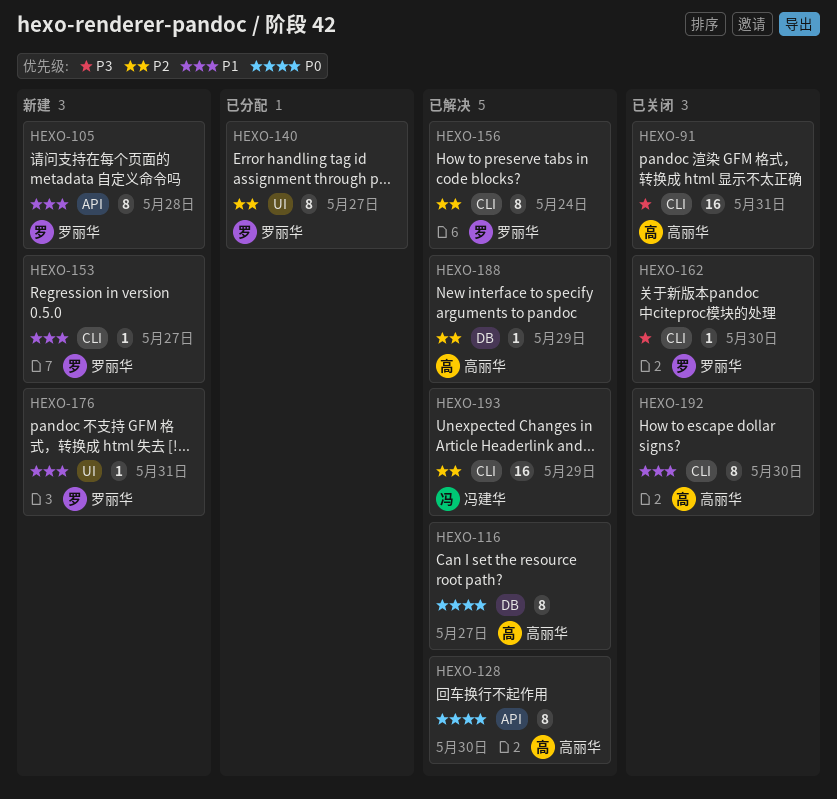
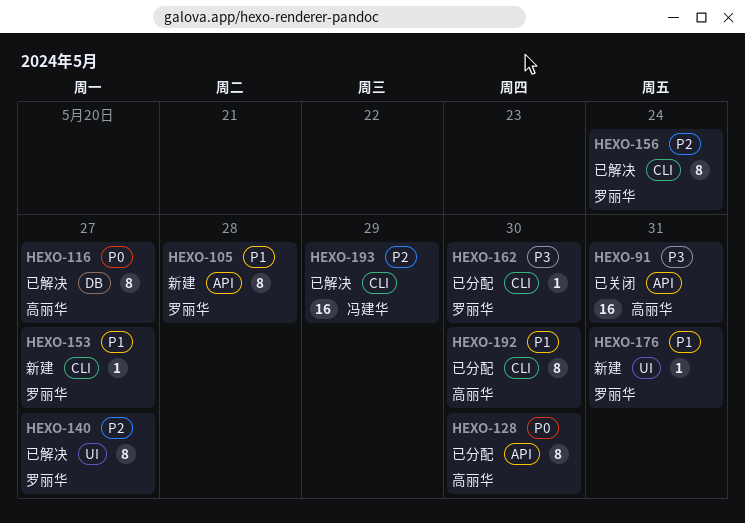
HEXO-91, label: CLI -> API
HEXO-128, status: 已解决 -> 已分配
HEXO-140, status: 已分配 -> 已解决
HEXO-162, status: 已关闭 -> 已分配
HEXO-188: present -> none
HEXO-192, status: 已关闭 -> 已分配

